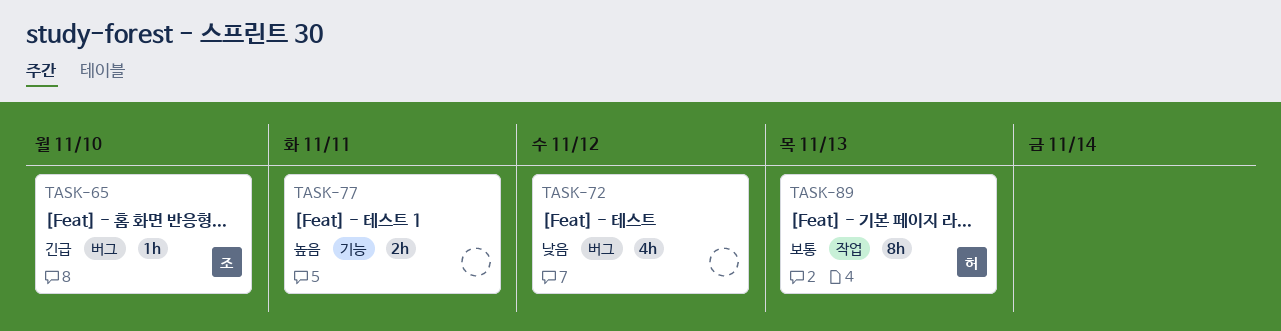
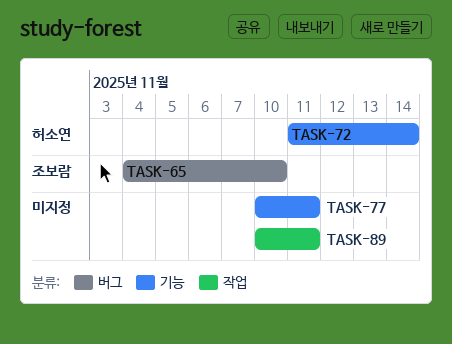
TASK-72, owner: none -> 허소연
TASK-72, label: 버그 -> 기능
TASK-72, due: Nov 12 -> Nov 14
TASK-89, owner: 허소연 -> none
TASK-89, due: Nov 13 -> Nov 11

